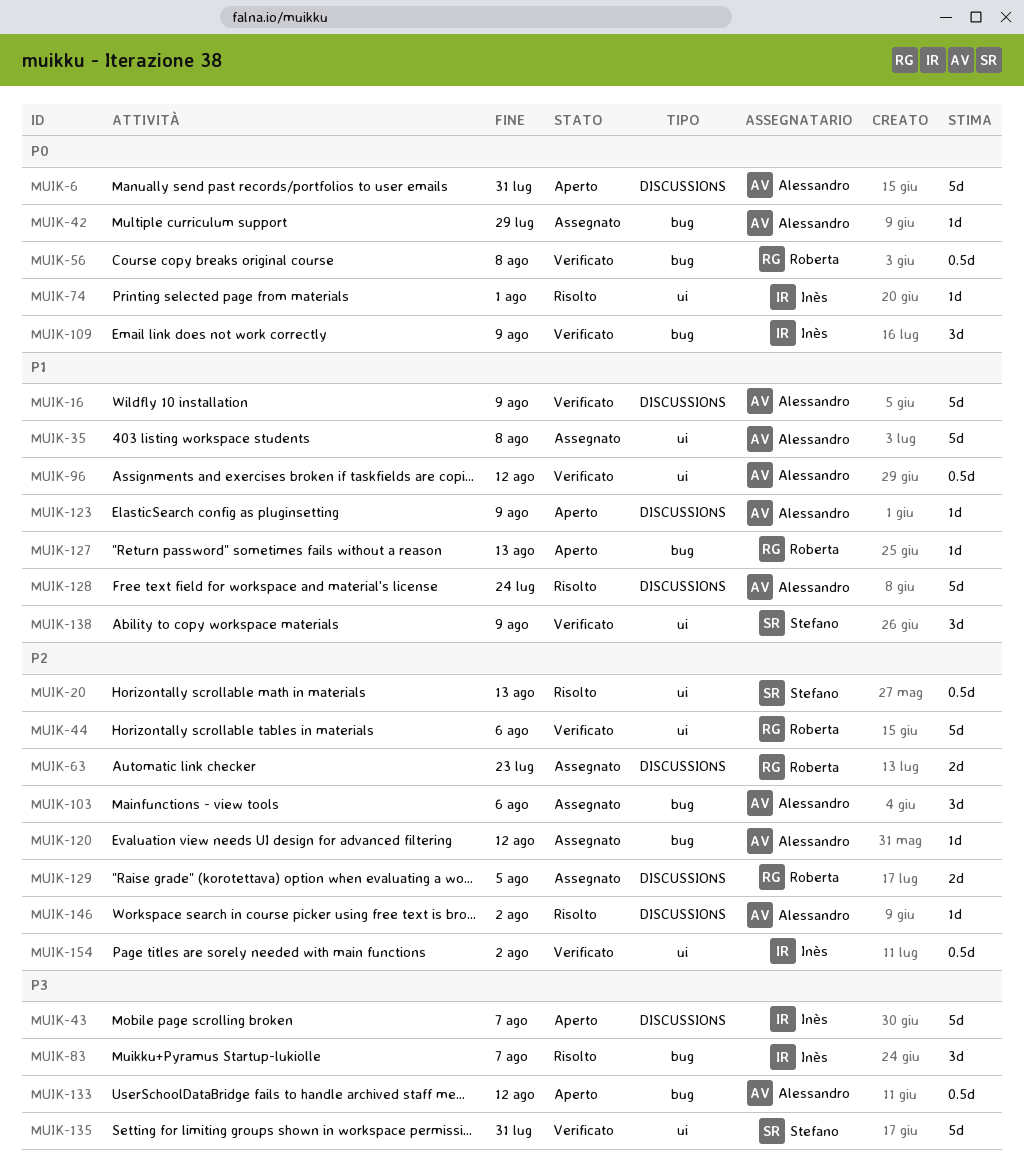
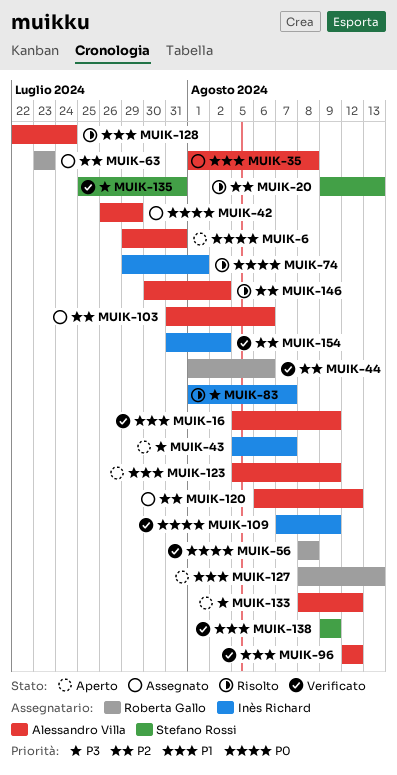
MUIK-129: present -> none

